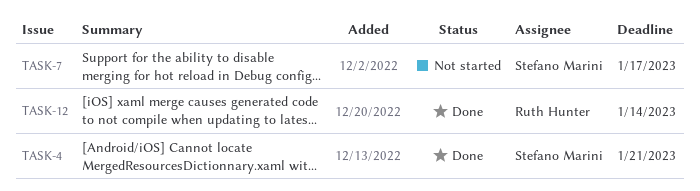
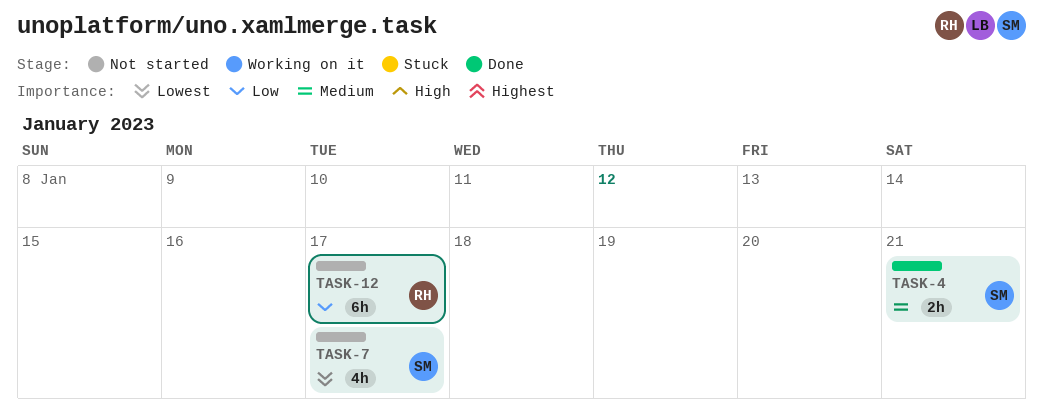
TASK-12, status: Done -> Not started
TASK-12, due: Jan 14 -> Jan 17

